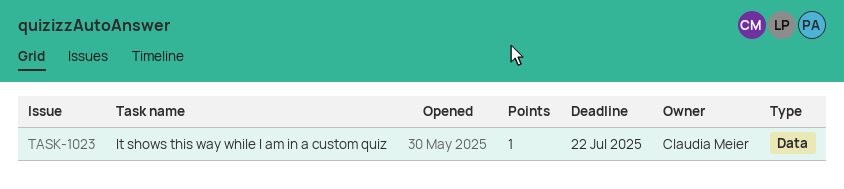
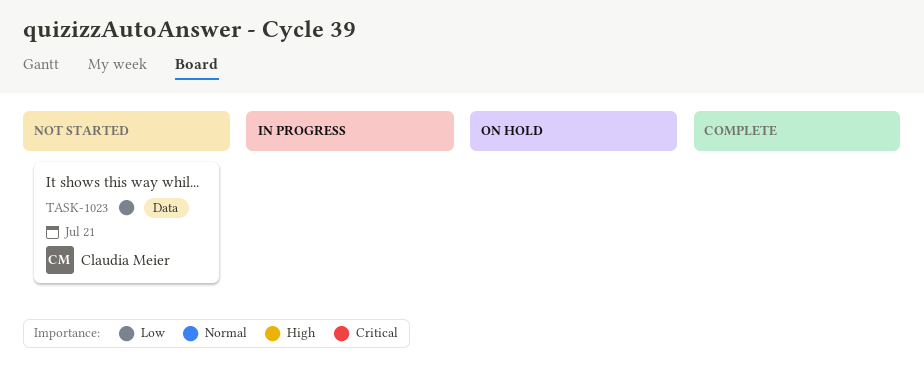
TASK-1023, due: Jul 22 -> Jul 21

